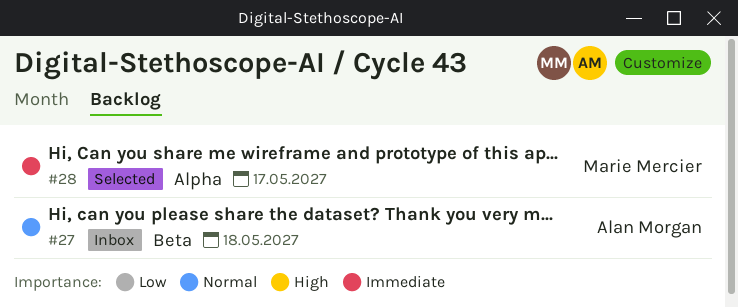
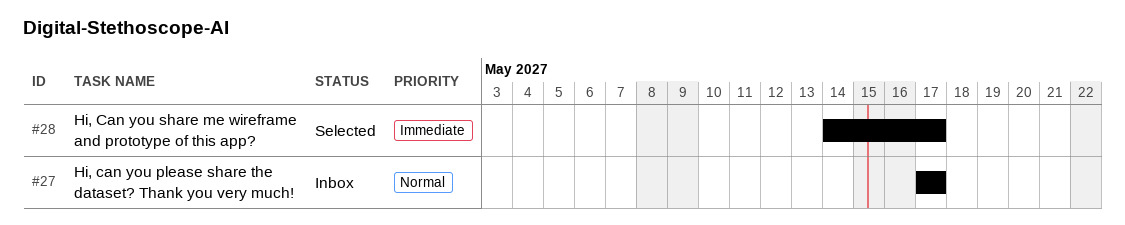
#27, due: May 18 -> May 17

